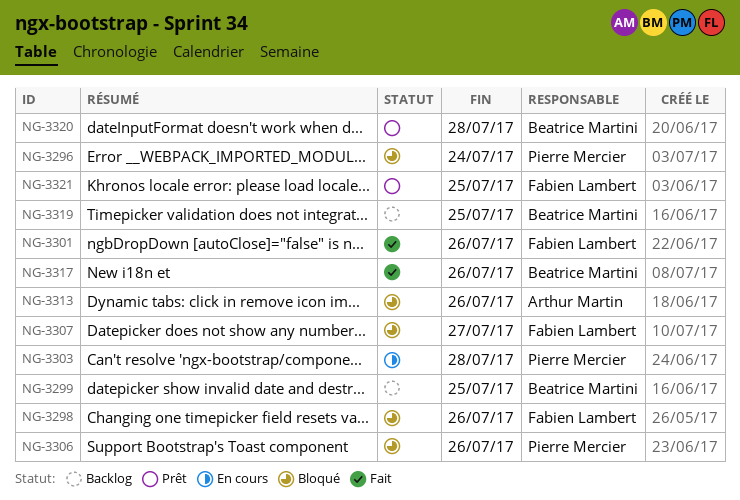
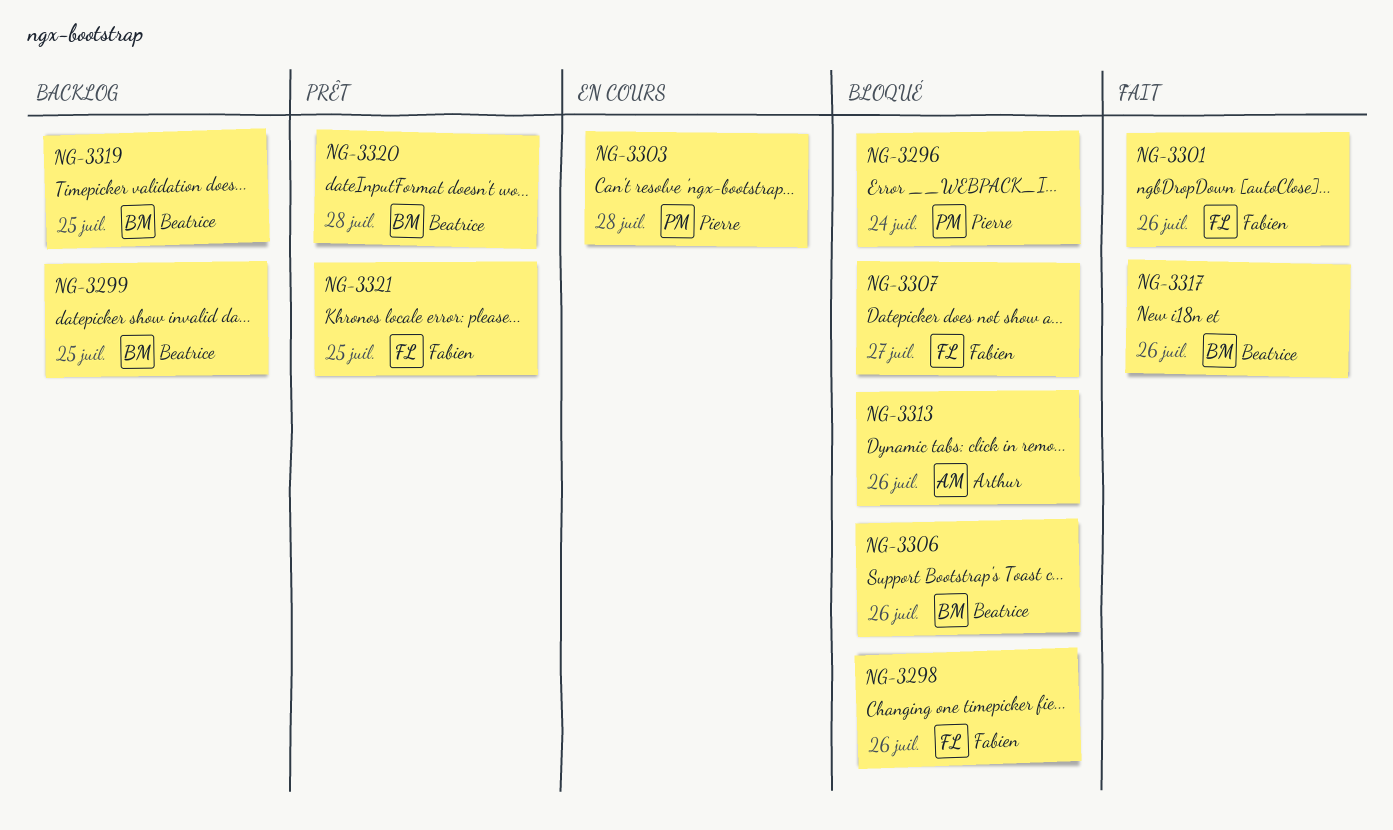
NG-3306, owner: Pierre Mercier -> Beatrice Martini

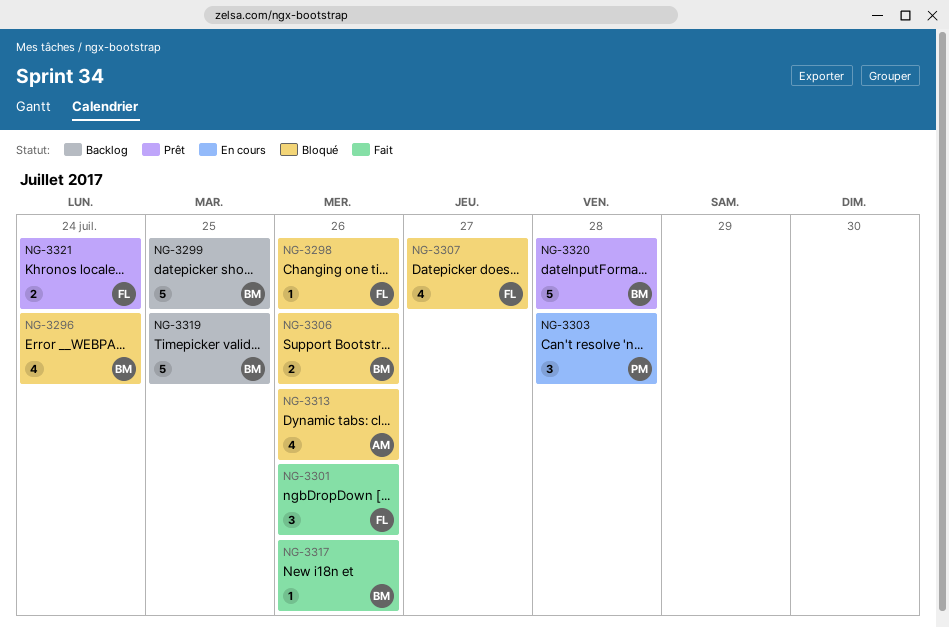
NG-3296, owner: Pierre -> Beatrice
NG-3321, due: Jul 25 -> Jul 24

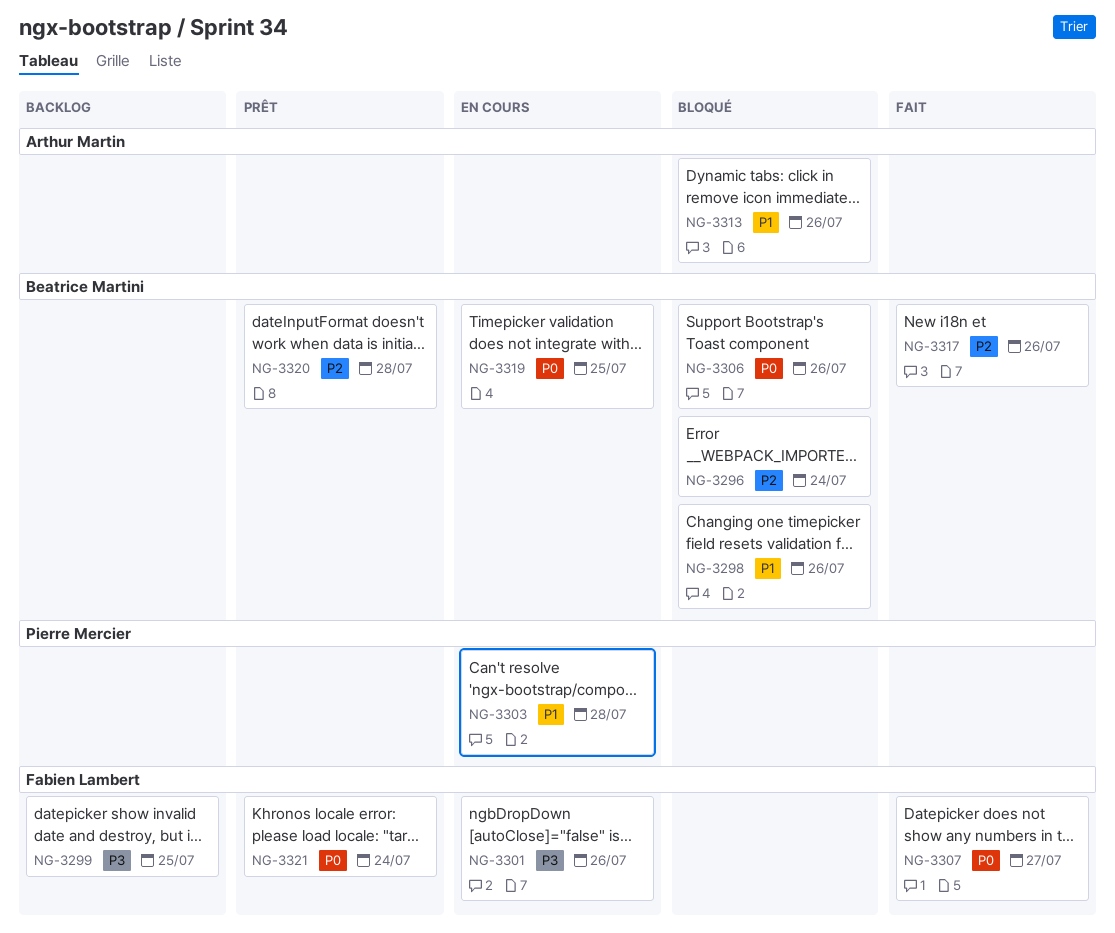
NG-3298, owner: Fabien Lambert -> Beatrice Martini
NG-3299, owner: Beatrice Martini -> Fabien Lambert
NG-3301, status: Fait -> En cours
NG-3307, status: Bloqué -> Fait
NG-3319, status: Backlog -> En cours

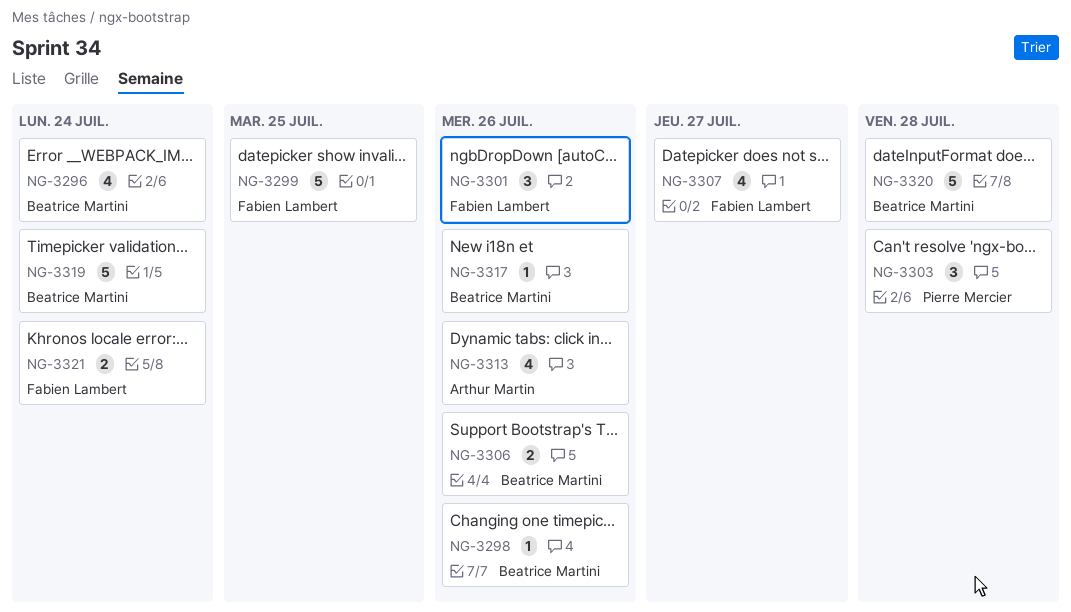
NG-3319, due: Jul 25 -> Jul 24

